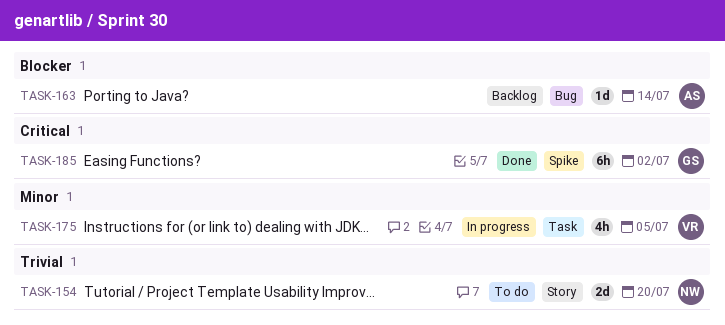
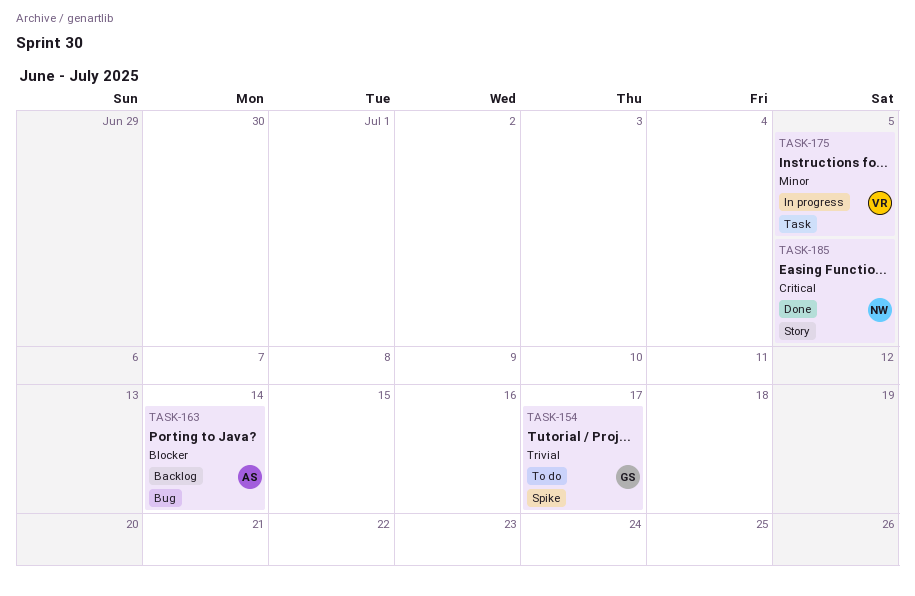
TASK-154, owner: NW -> GS
TASK-154, label: Story -> Spike
TASK-154, due: Jul 20 -> Jul 17
TASK-185, owner: GS -> NW
TASK-185, label: Spike -> Story
TASK-185, due: Jul 2 -> Jul 5

